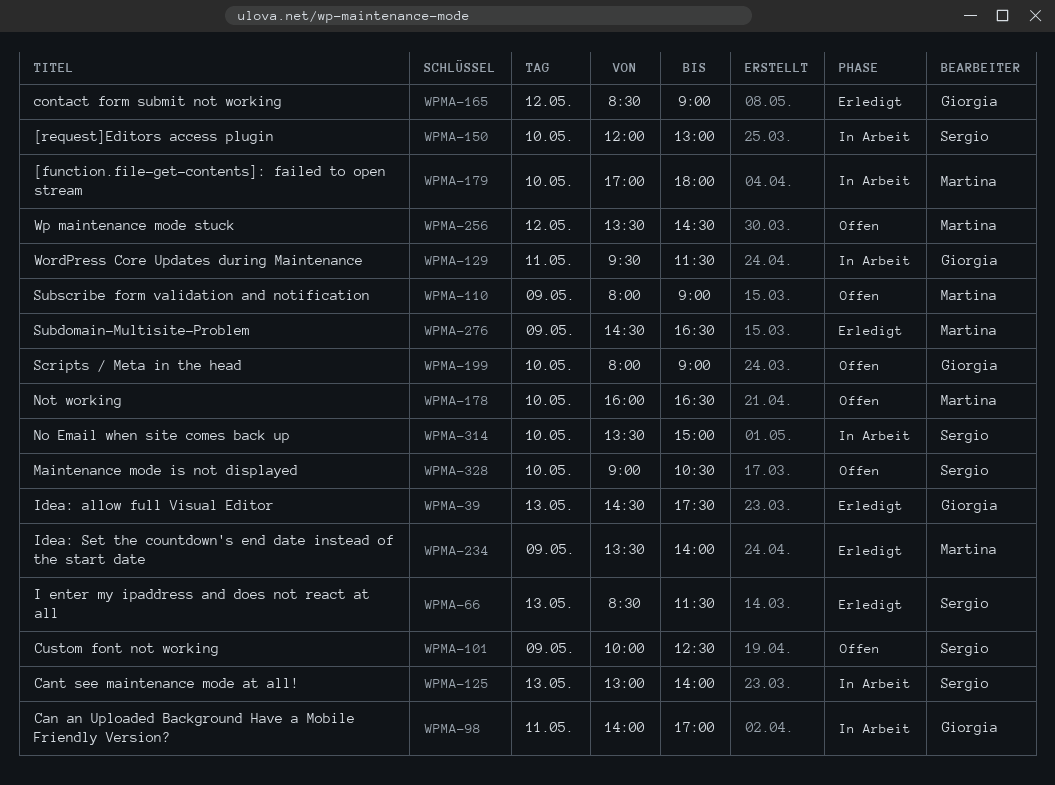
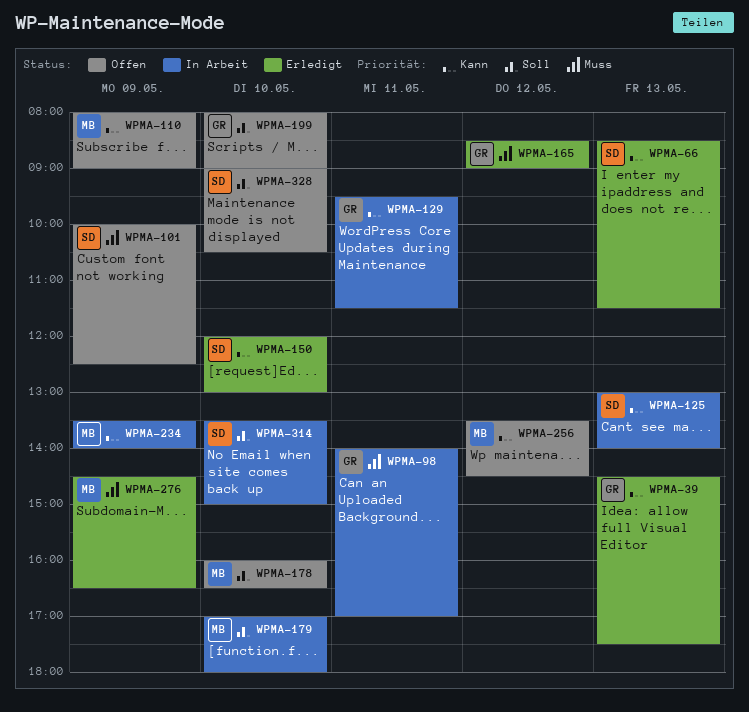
WPMA-150, status: In Arbeit -> Erledigt
WPMA-234, status: Erledigt -> In Arbeit

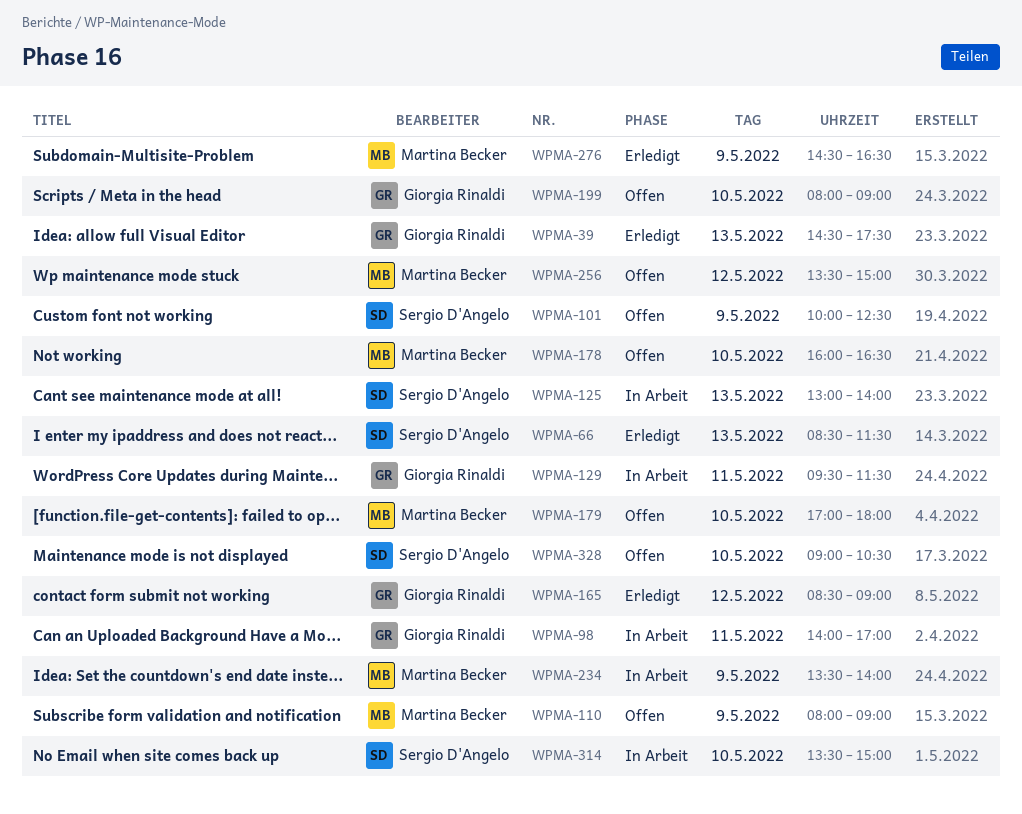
WPMA-150: present -> none
WPMA-179, status: In Arbeit -> Offen
WPMA-256, ends: 14:30 -> 15:00

